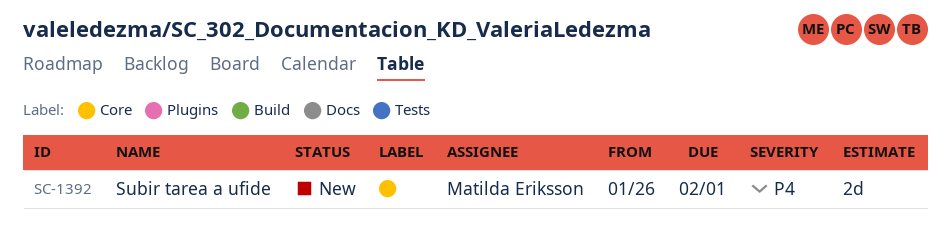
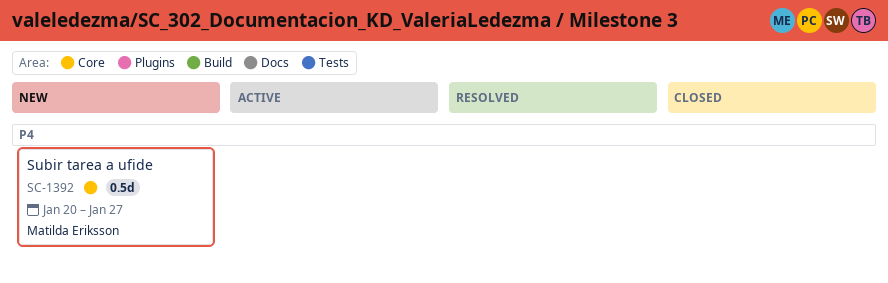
SC-1392, estimate: 2d -> 0.5d
SC-1392, start: Jan 26 -> Jan 20
SC-1392, due: Feb 1 -> Jan 27

